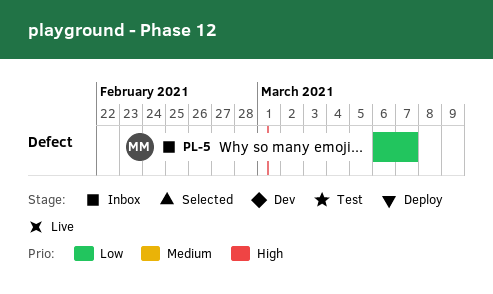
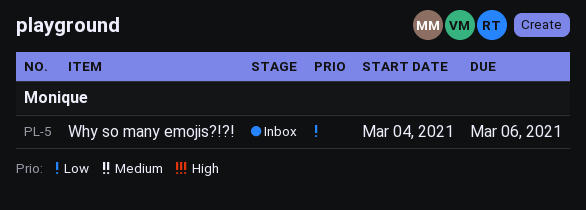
PL-5, start: Mar 6 -> Mar 4
PL-5, due: Mar 7 -> Mar 6

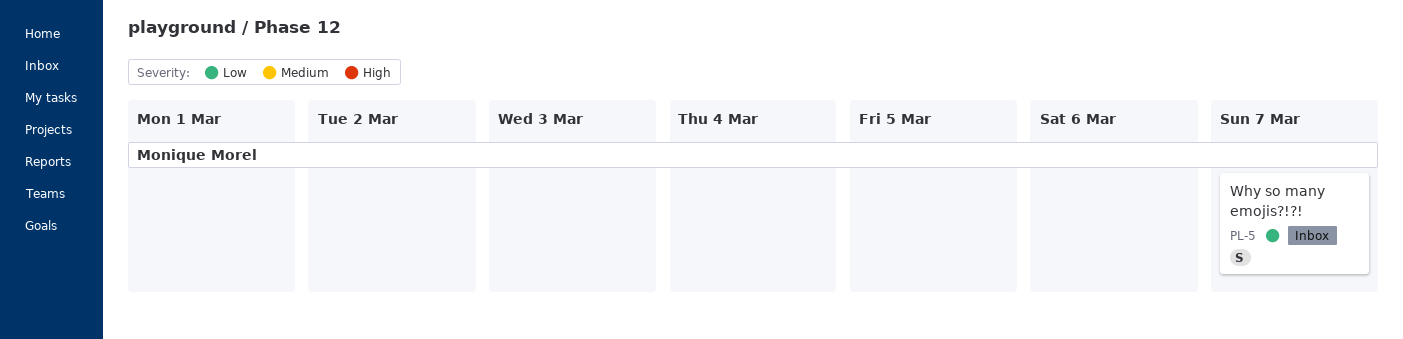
PL-5, due: Mar 6 -> Mar 7

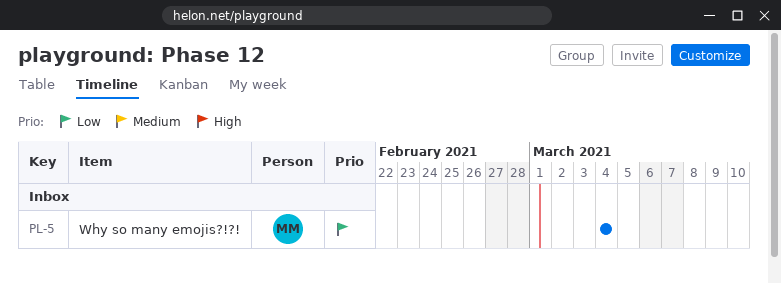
PL-5, due: Mar 7 -> Mar 4

